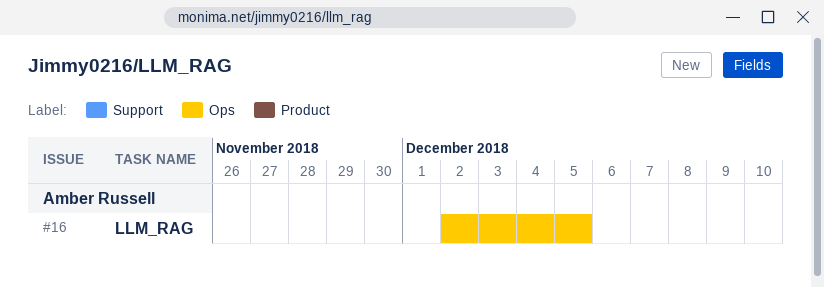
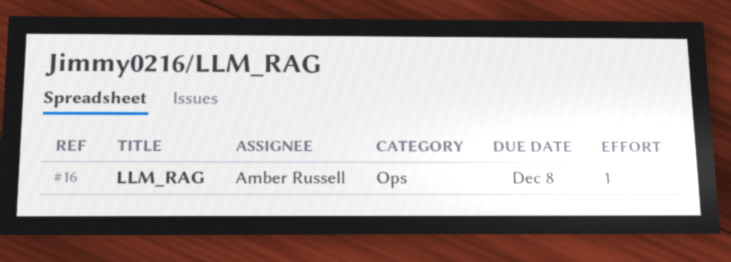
#16, due: Dec 5 -> Dec 8

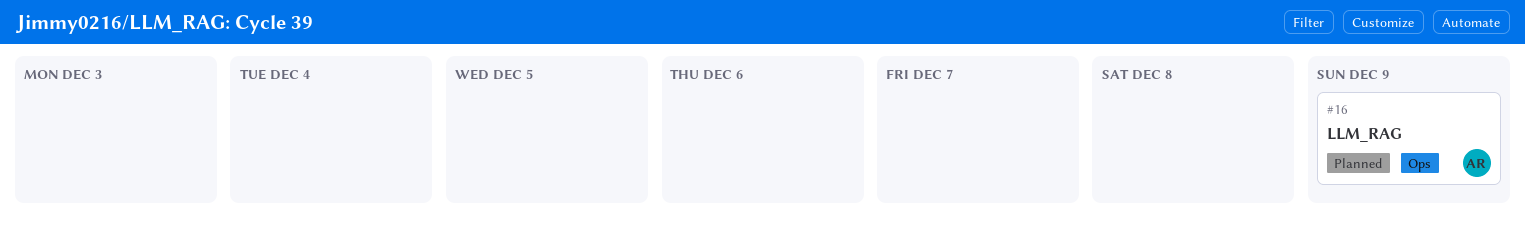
#16, due: Dec 8 -> Dec 9

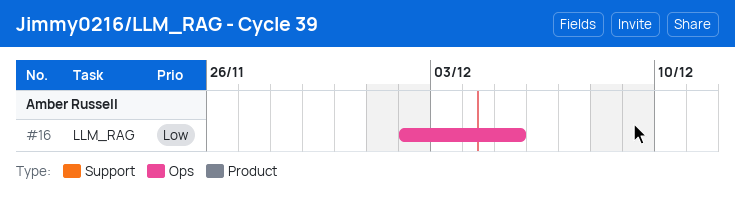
#16, due: Dec 9 -> Dec 5

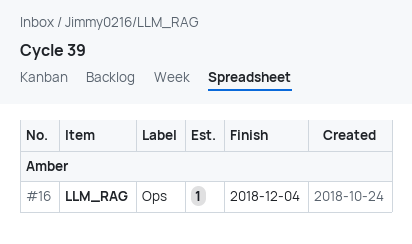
#16, due: Dec 5 -> Dec 4

